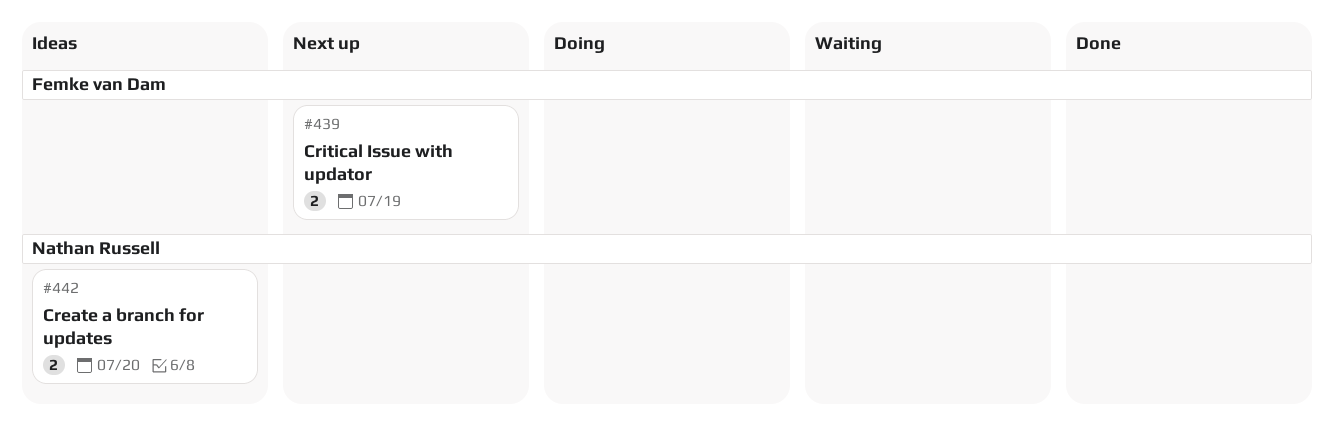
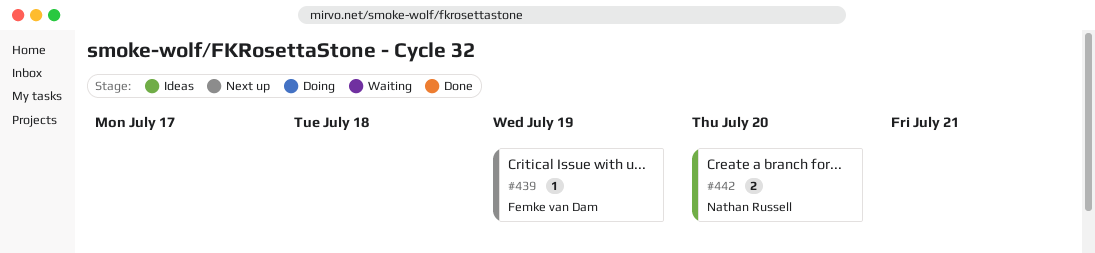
#439, estimate: 2 -> 1

